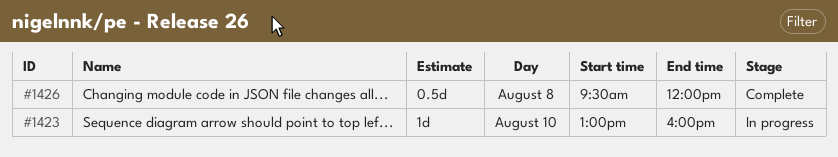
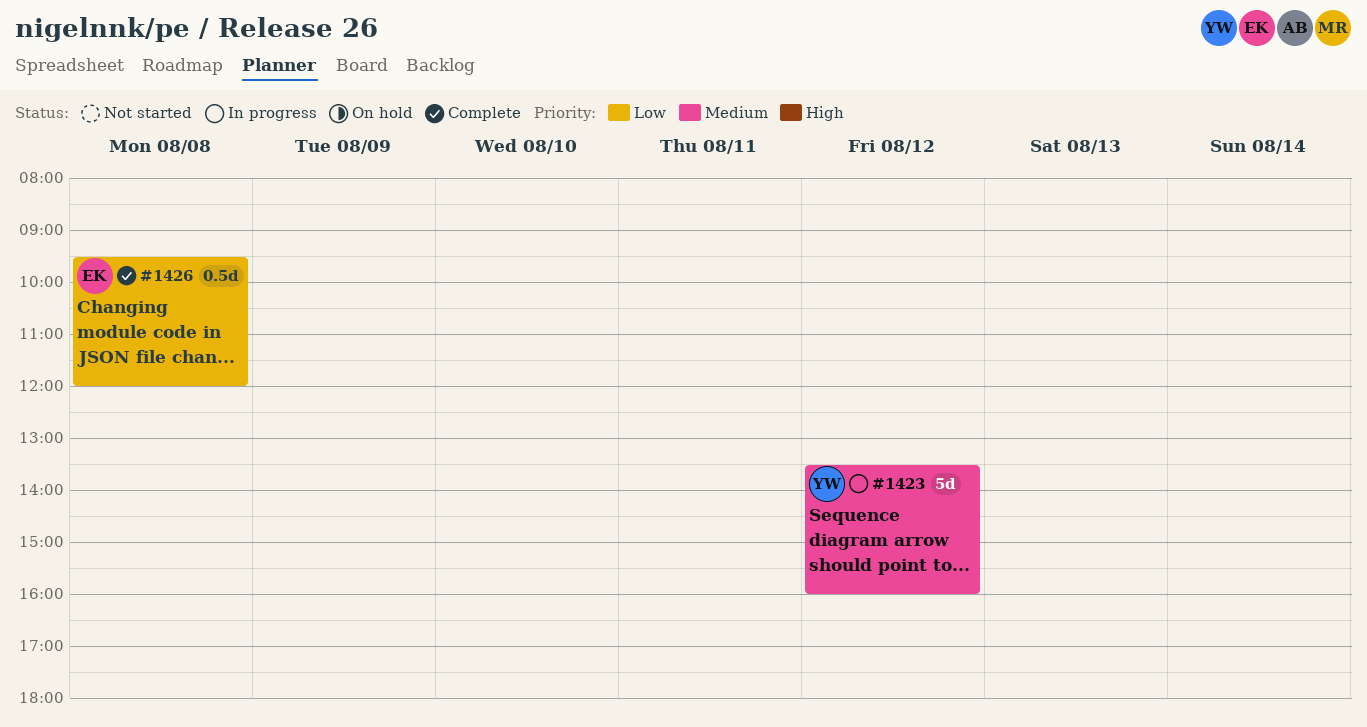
#1423, estimate: 1d -> 5d
#1423, day: Aug 10 -> Aug 12
#1423, begins: 13:00 -> 13:30

